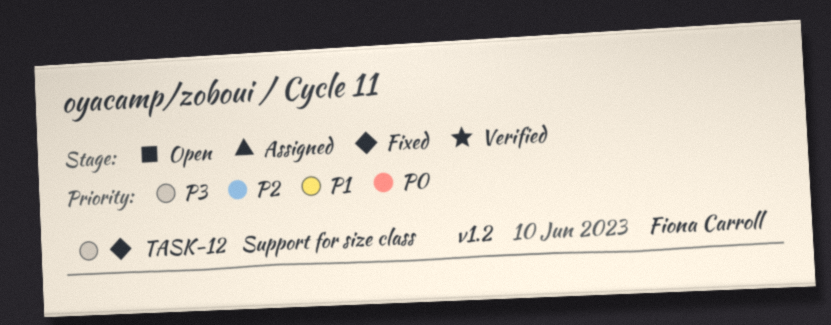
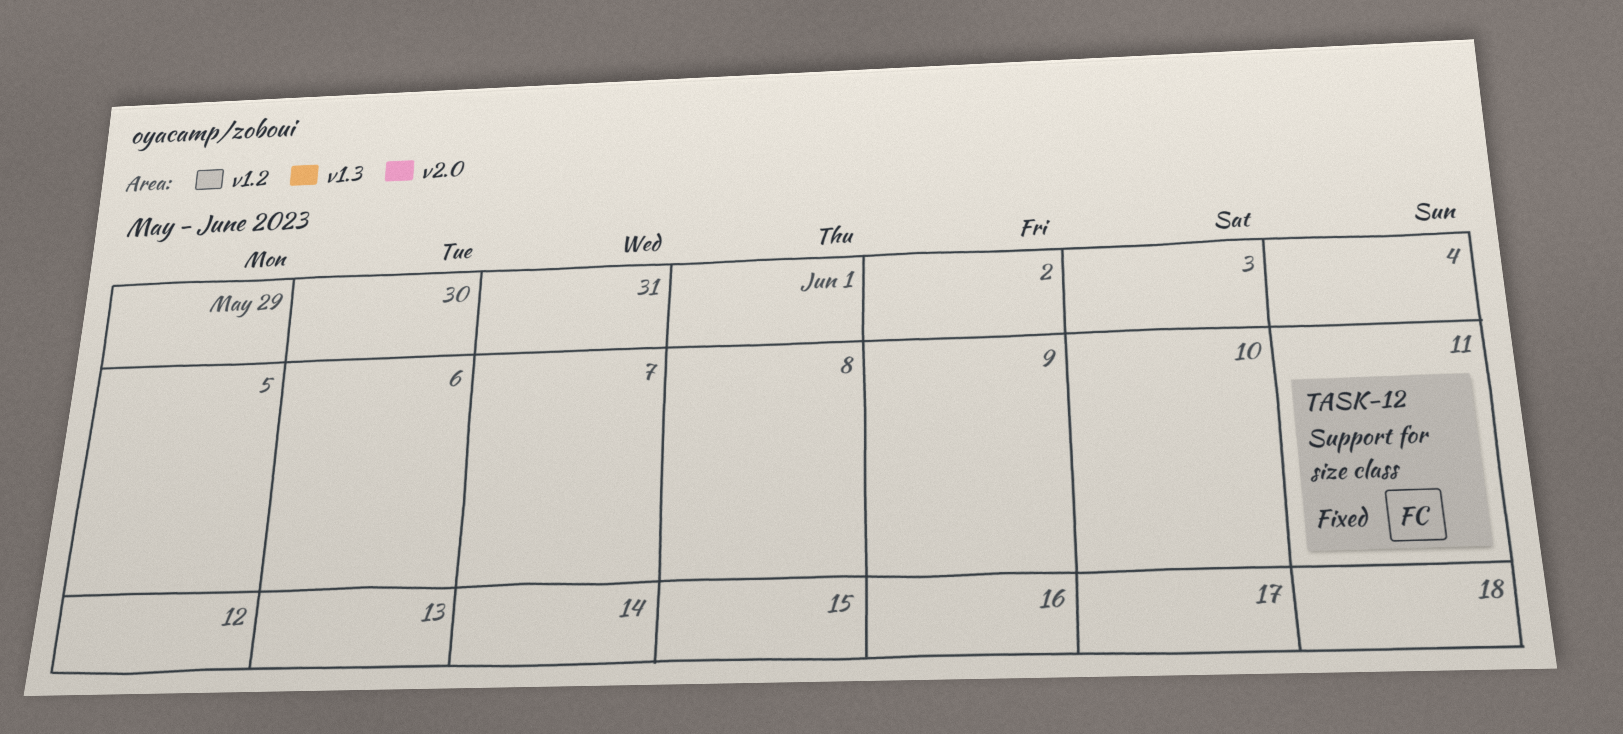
TASK-12, due: Jun 10 -> Jun 11

